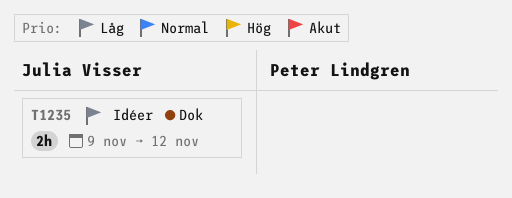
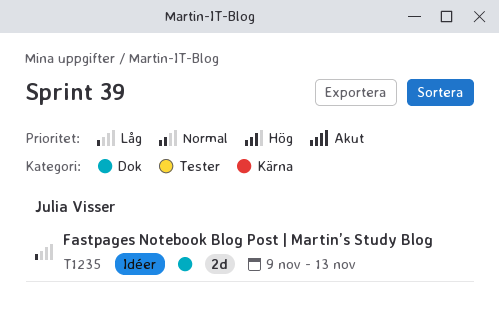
T1235, estimate: 2h -> 2d
T1235, due: Nov 12 -> Nov 13

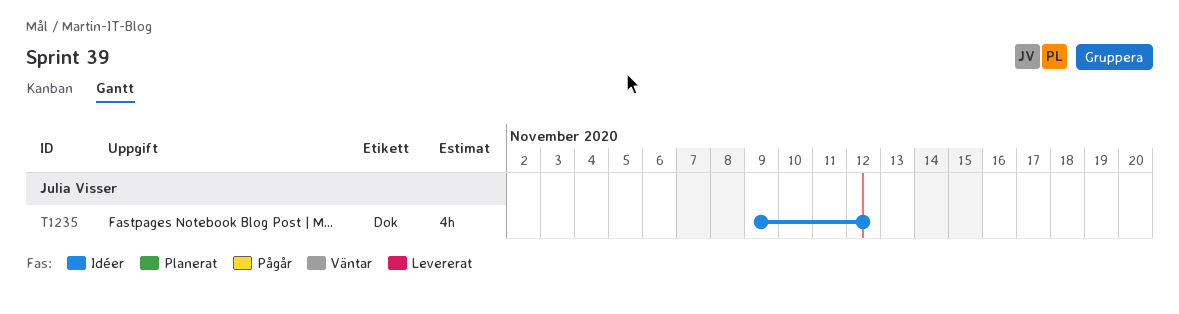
T1235, estimate: 2d -> 4h
T1235, due: Nov 13 -> Nov 12

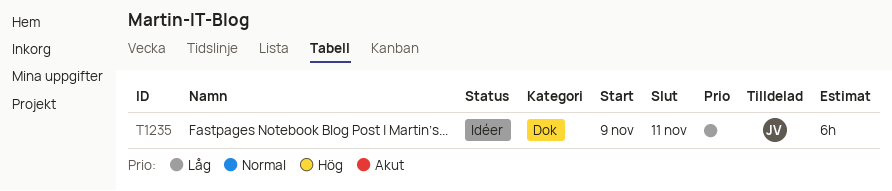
T1235, estimate: 4h -> 6h
T1235, due: Nov 12 -> Nov 11

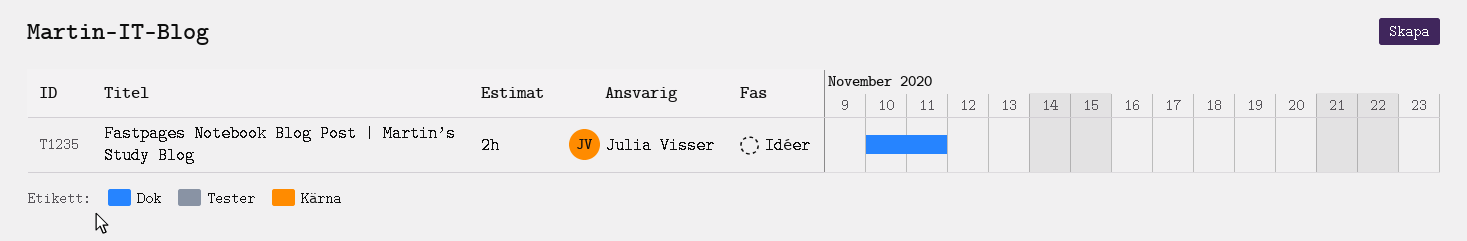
T1235, estimate: 6h -> 2h
T1235, start: Nov 9 -> Nov 10

